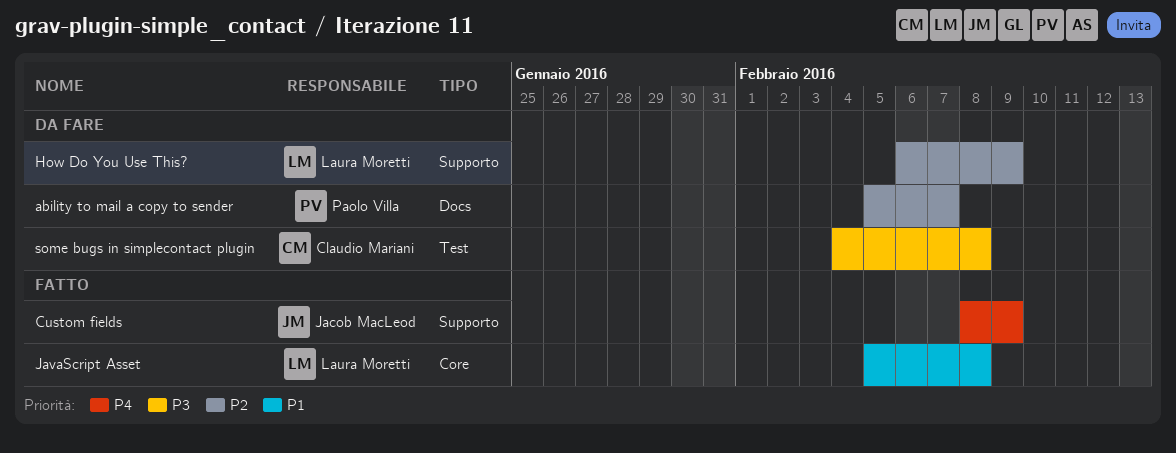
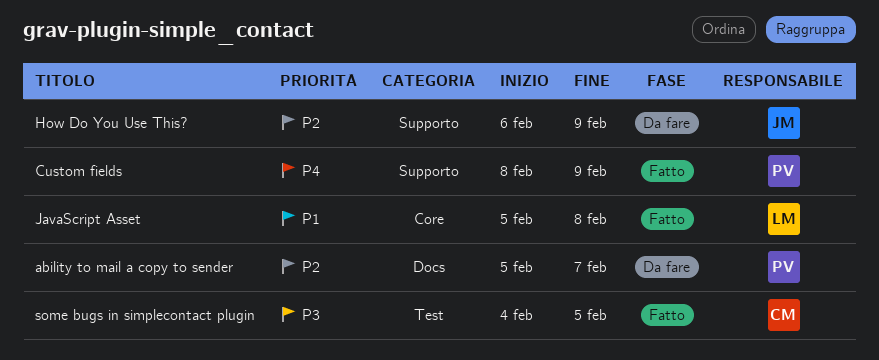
Custom fields, owner: Jacob MacLeod -> Paolo Villa
How Do You Use This?, owner: Laura Moretti -> Jacob MacLeod
some bugs in simplecontact plugin, status: Da fare -> Fatto
some bugs in simplecontact plugin, due: Feb 8 -> Feb 5

